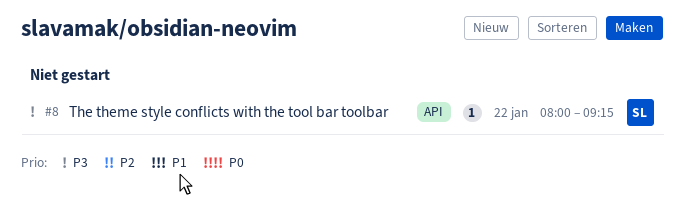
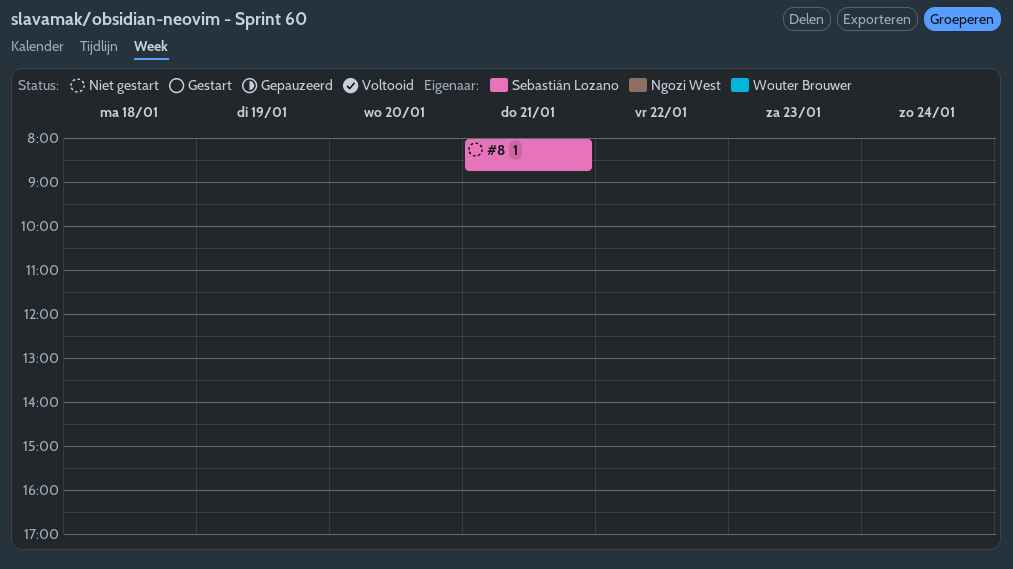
#8, day: Jan 22 -> Jan 21
#8, ends: 09:15 -> 08:45

